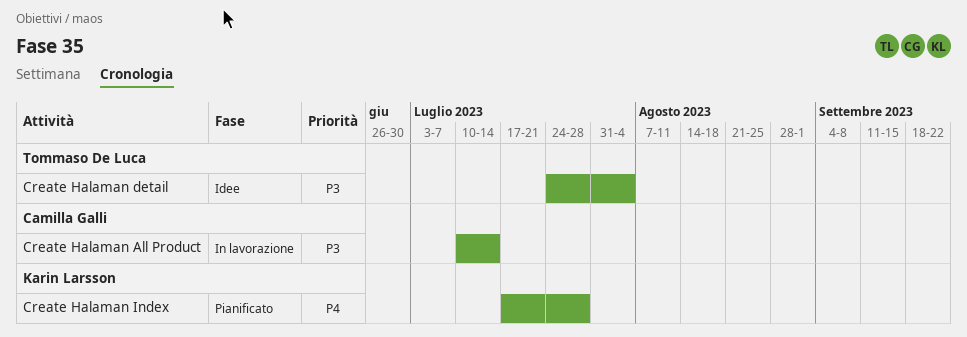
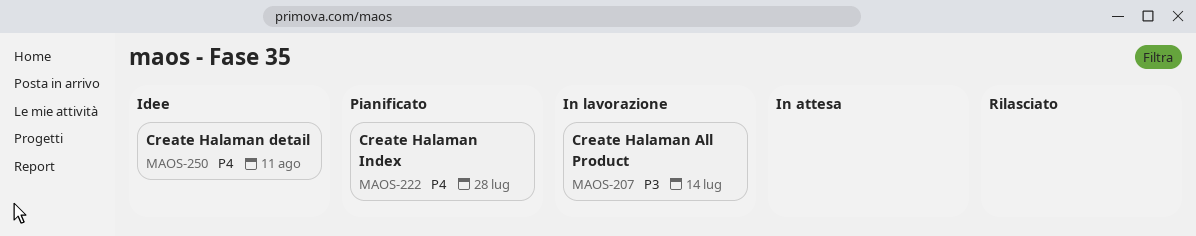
Create Halaman detail, priority: P3 -> P4
Create Halaman detail, due: Aug 4 -> Aug 11

